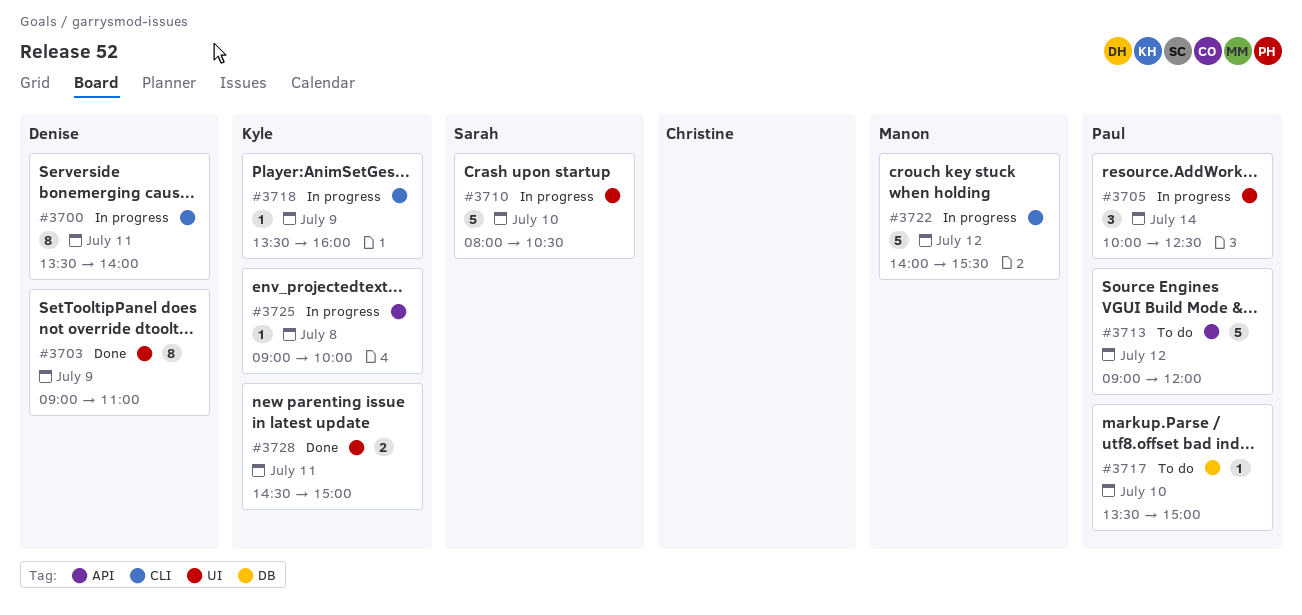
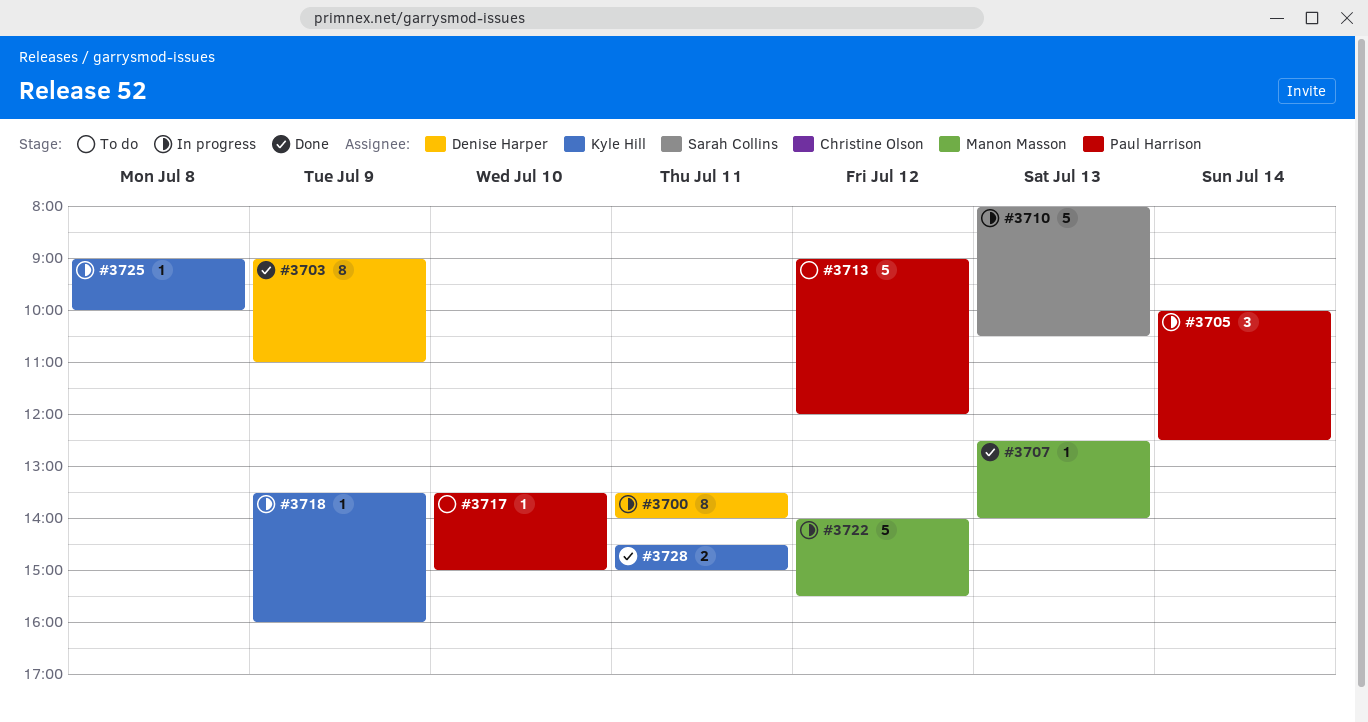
#3707: none -> present
#3710, day: Jul 10 -> Jul 13

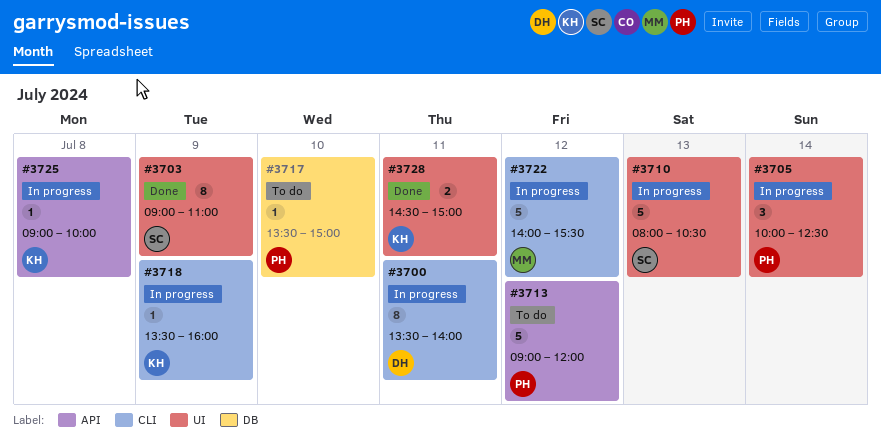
#3703, owner: Denise Harper -> Sarah Collins
#3707: present -> none

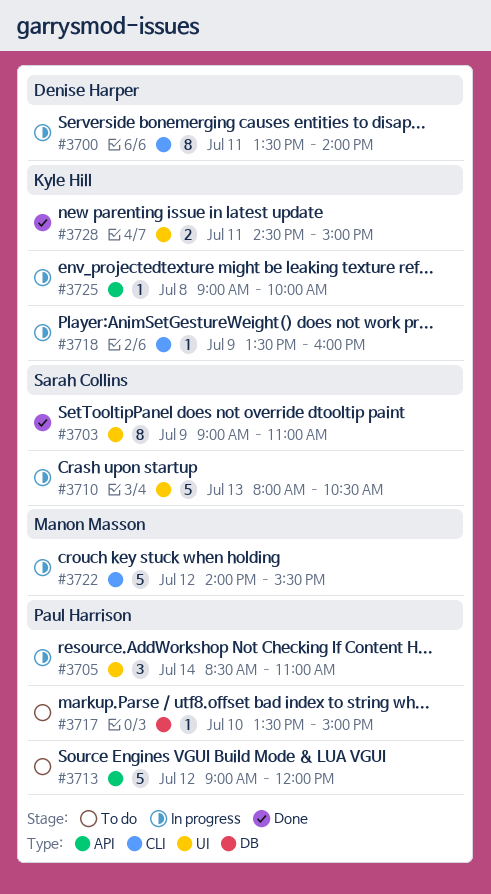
#3705, begins: 10:00 -> 08:30
#3705, ends: 12:30 -> 11:00

